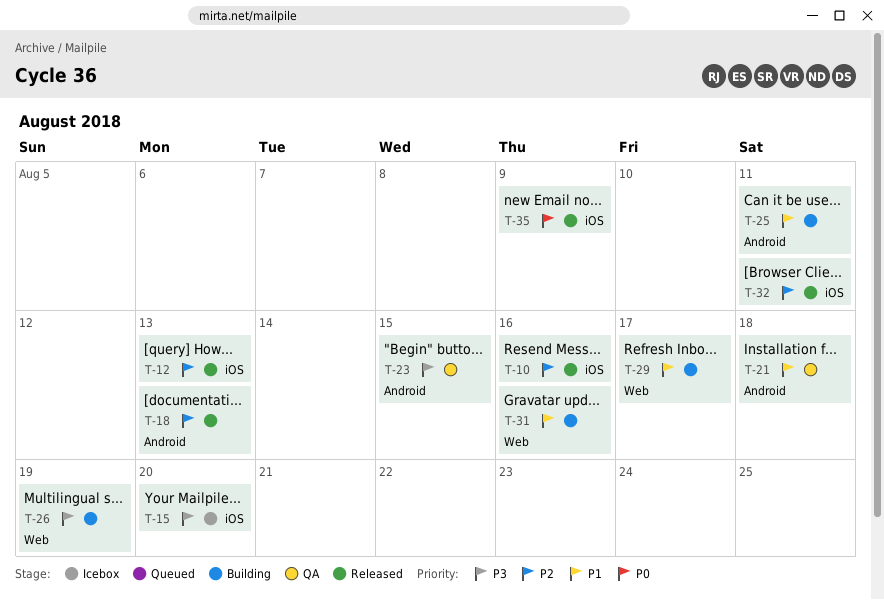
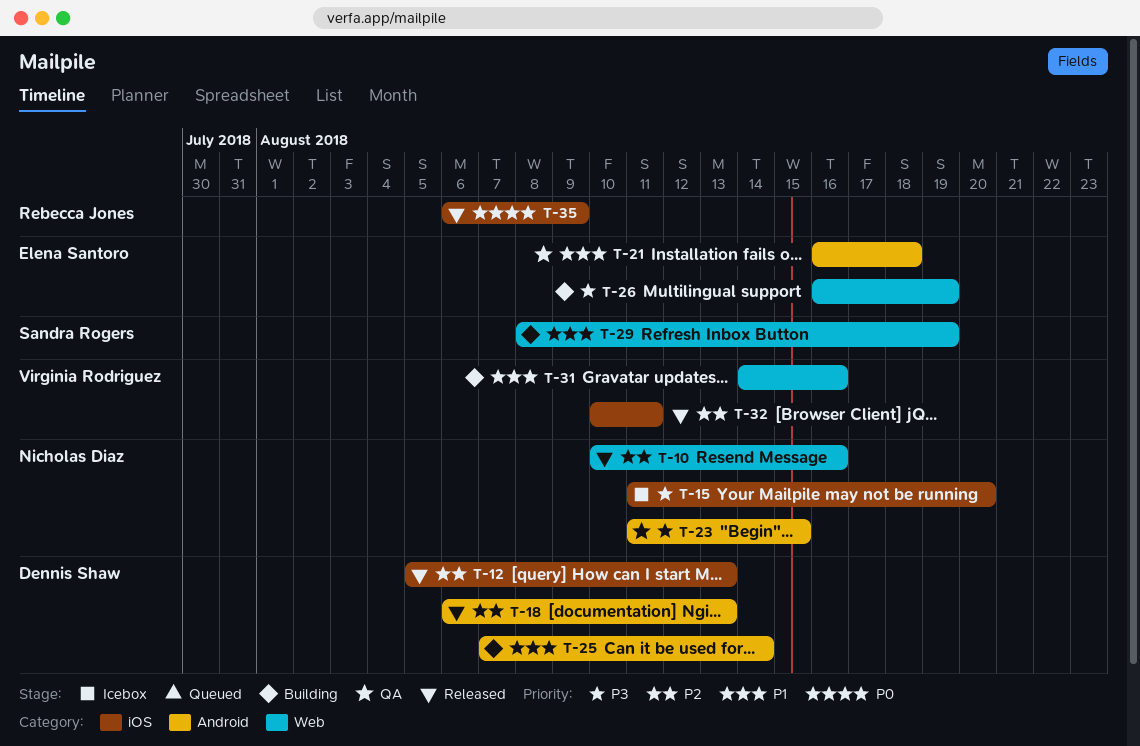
T-10, label: iOS -> Web
T-25, due: Aug 11 -> Aug 14
T-29, due: Aug 17 -> Aug 19

